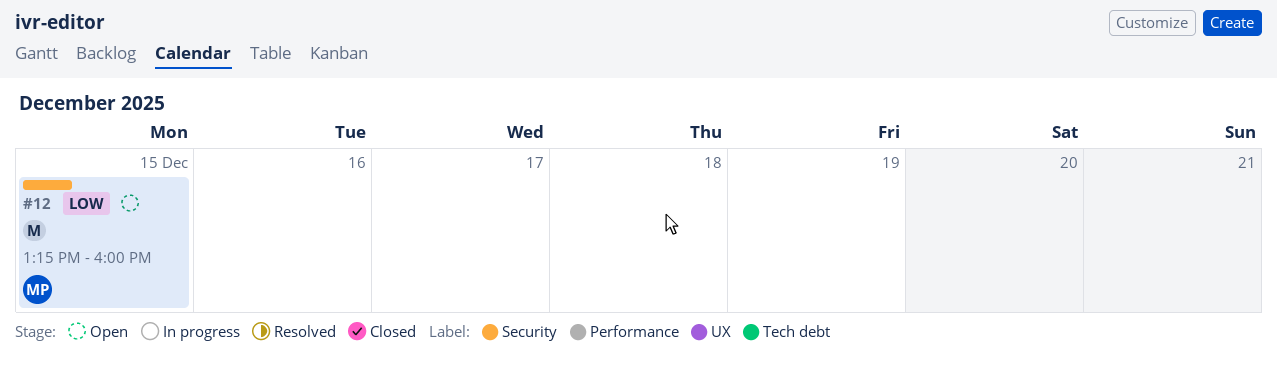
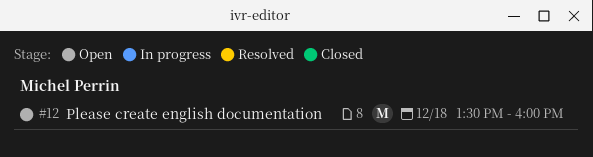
#12, day: Dec 15 -> Dec 18
#12, begins: 13:15 -> 13:30

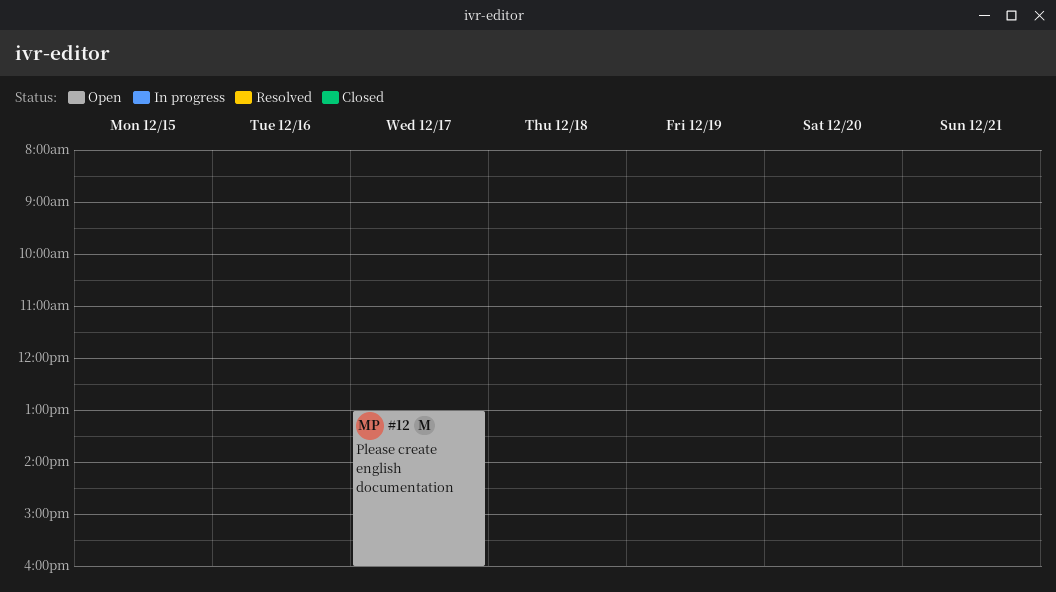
#12, day: Dec 18 -> Dec 17
#12, begins: 13:30 -> 13:00

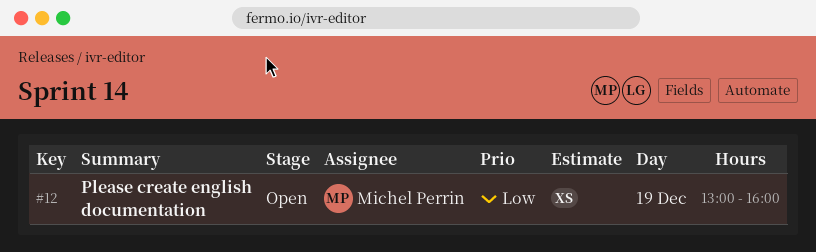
#12, estimate: M -> XS
#12, day: Dec 17 -> Dec 19

